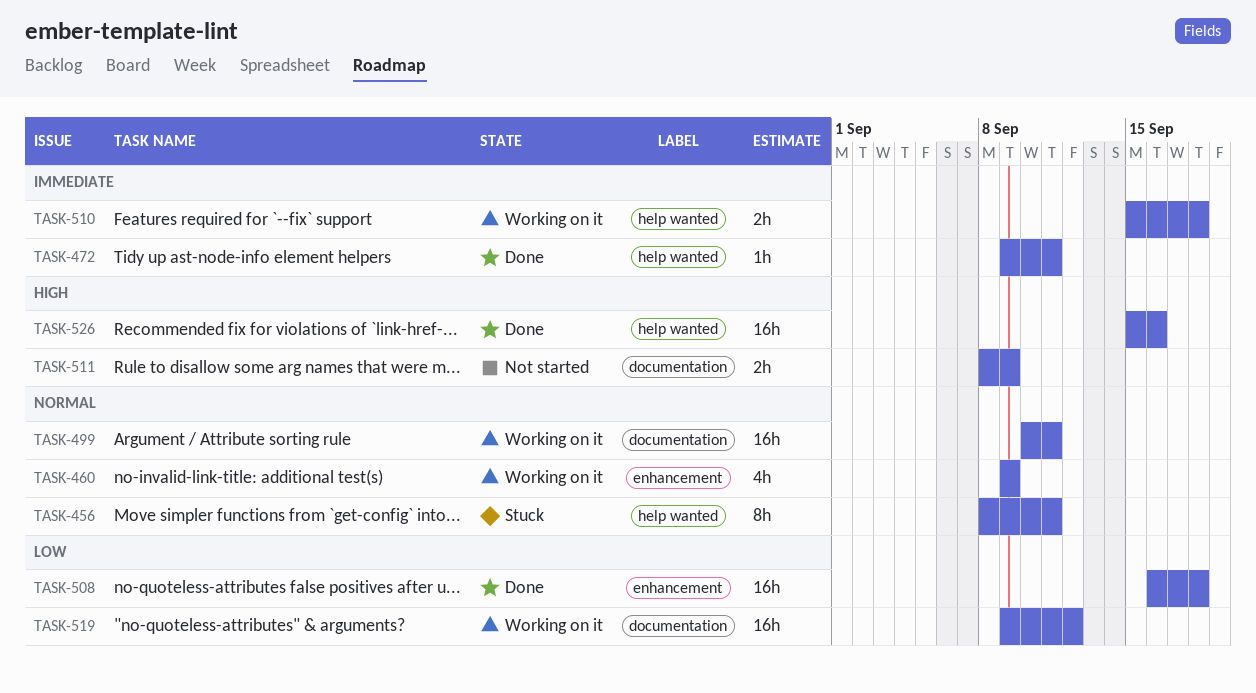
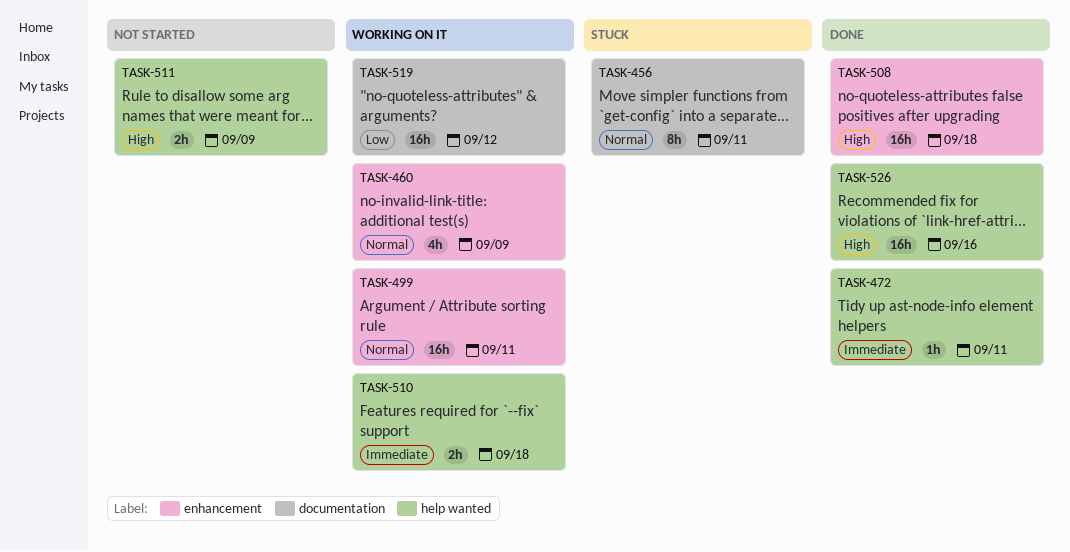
TASK-456, label: help wanted -> documentation
TASK-499, label: documentation -> enhancement
TASK-508, priority: Low -> High
TASK-511, label: documentation -> help wanted

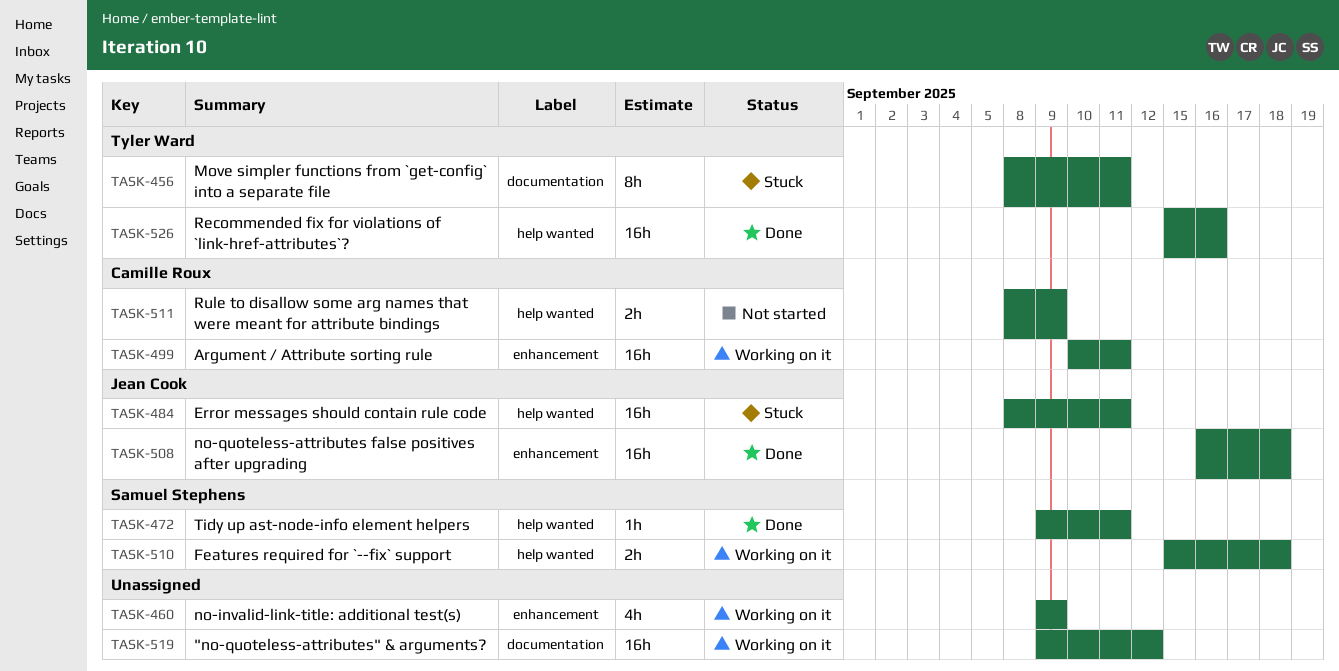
TASK-484: none -> present

